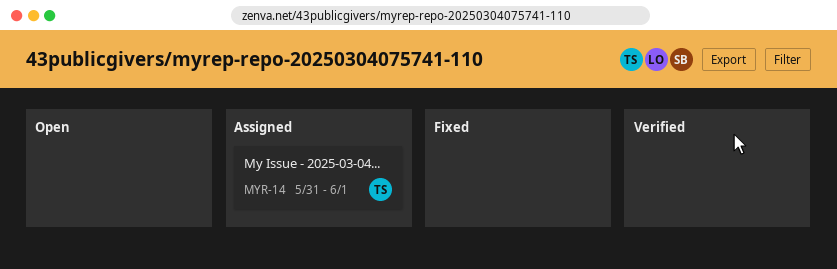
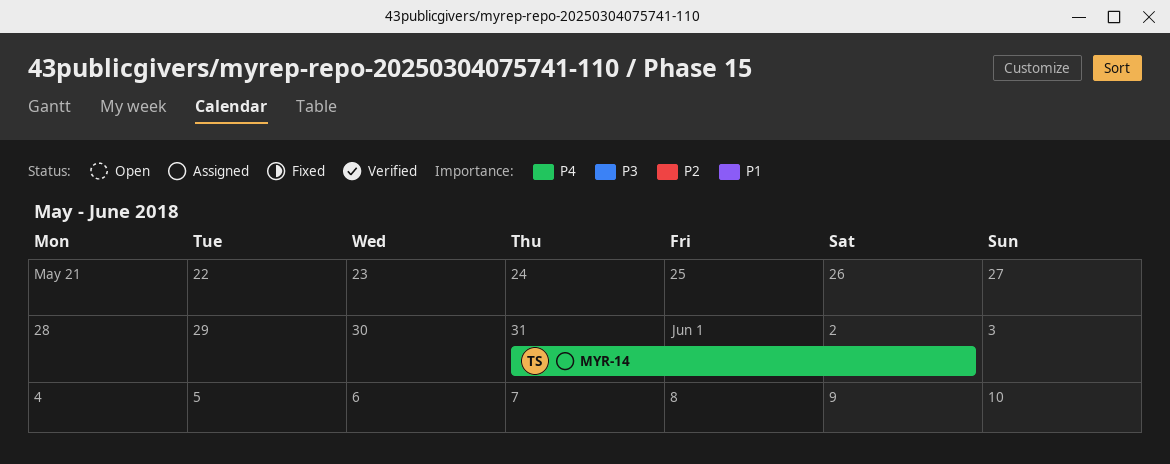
MYR-14, due: Jun 1 -> Jun 2

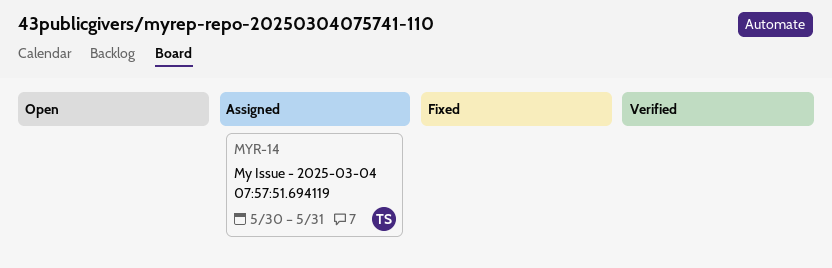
MYR-14, start: May 31 -> May 30
MYR-14, due: Jun 2 -> May 31

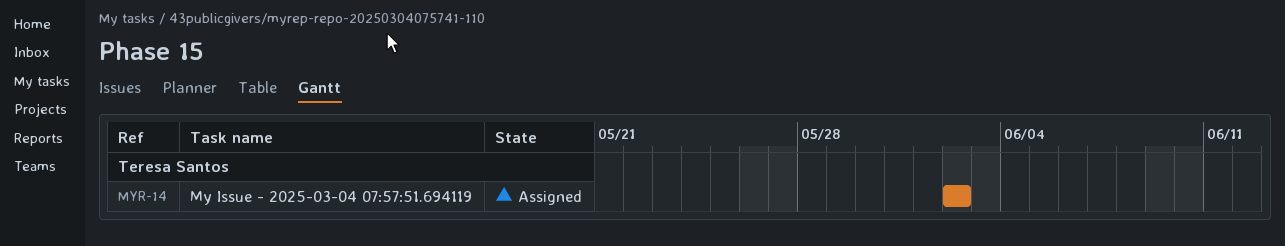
MYR-14, start: May 30 -> Jun 2
MYR-14, due: May 31 -> Jun 2

